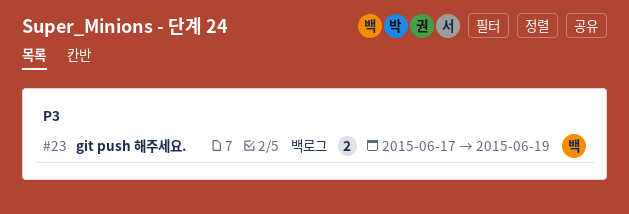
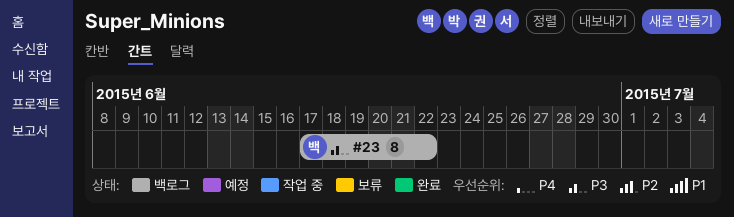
#23, estimate: 2 -> 8
#23, due: Jun 19 -> Jun 22

